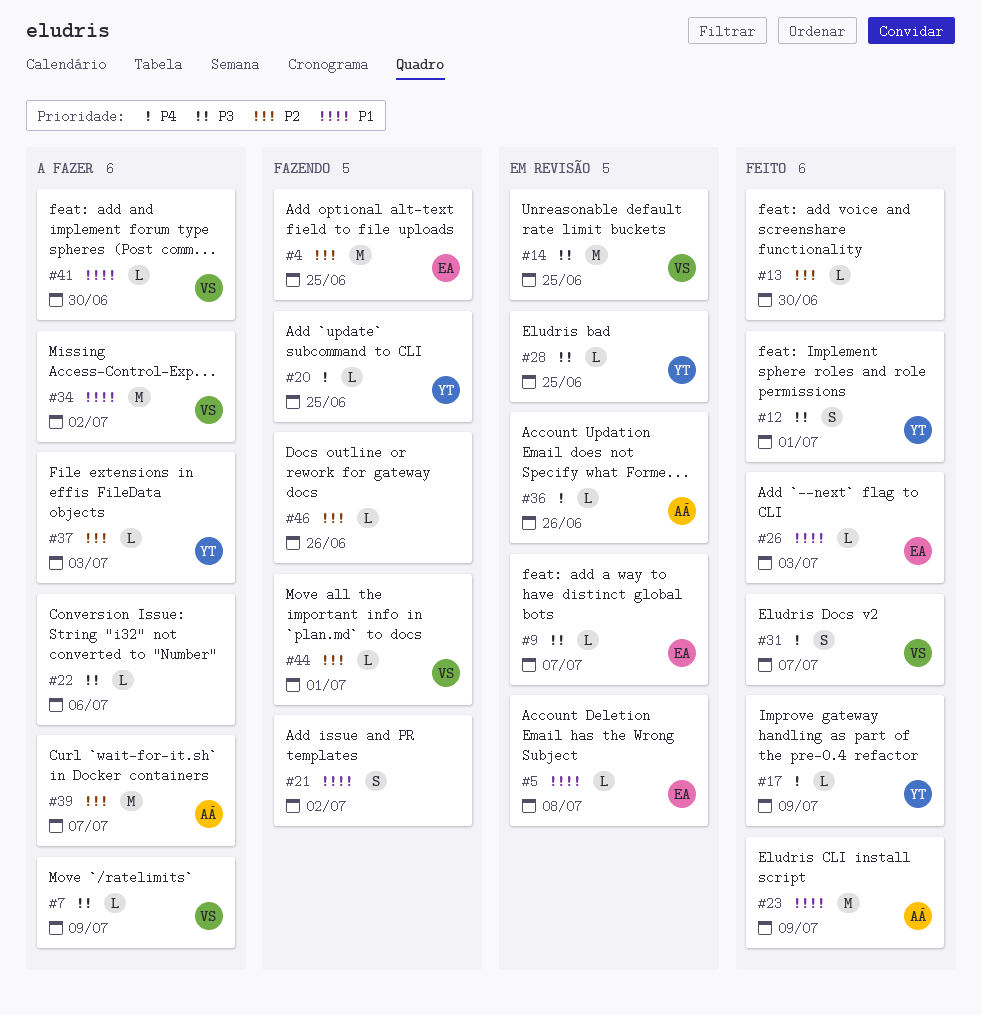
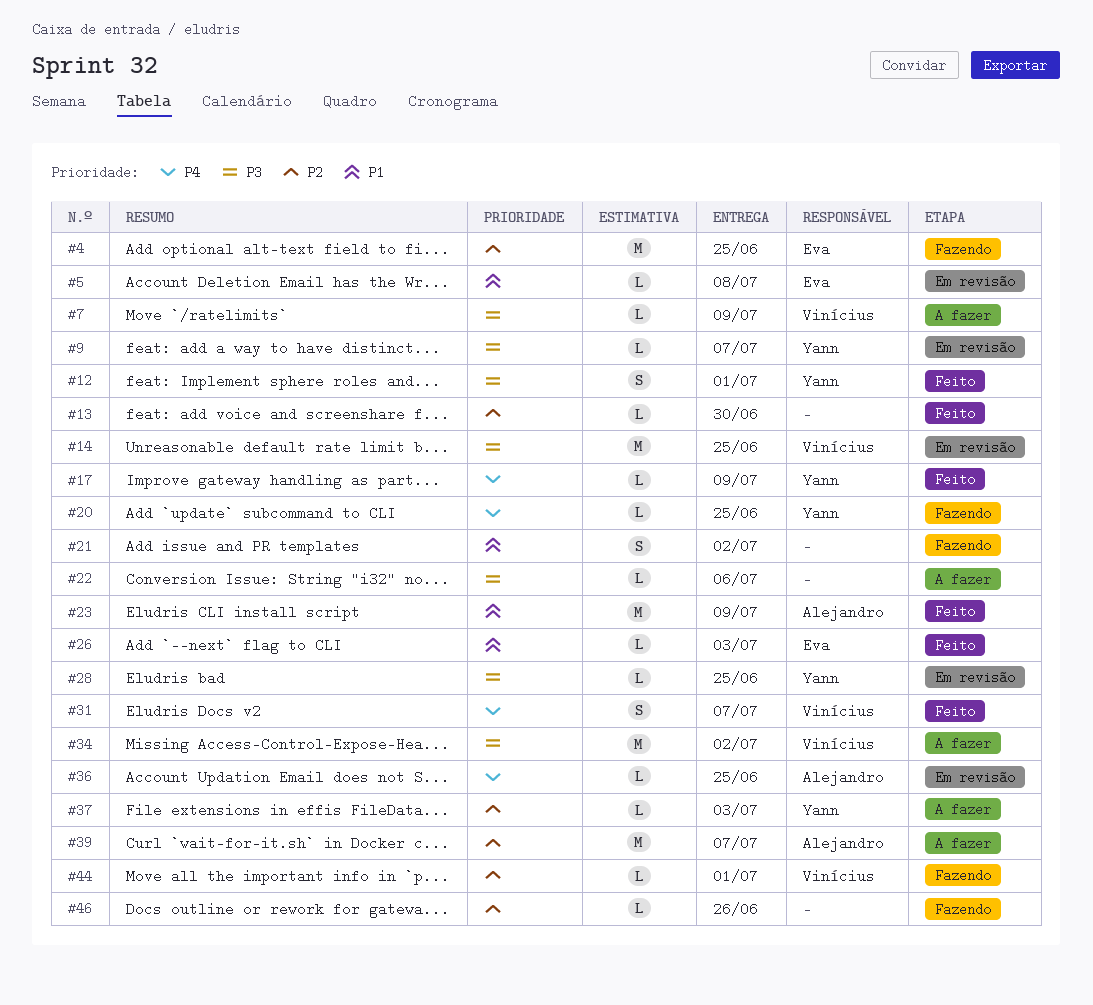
#9, owner: Eva -> Yann
#34, priority: P1 -> P3
#36, due: Jun 26 -> Jun 25
#41: present -> none

